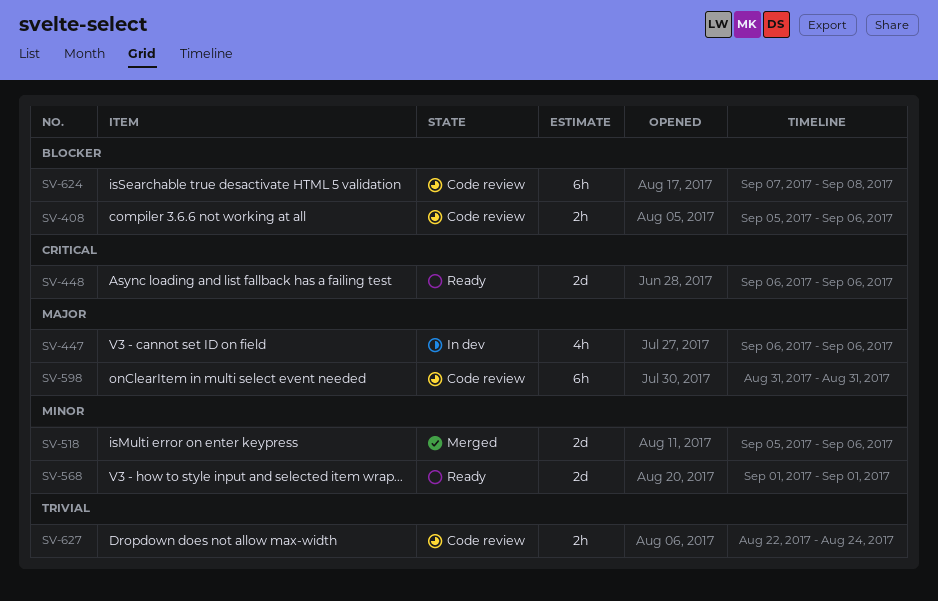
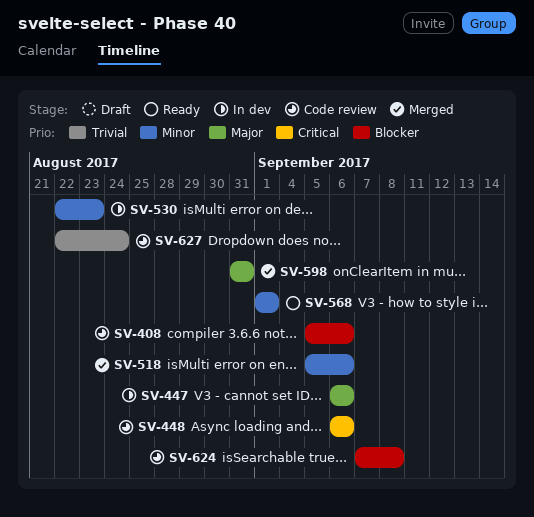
SV-448, status: Ready -> Code review
SV-530: none -> present
SV-598, status: Code review -> Merged

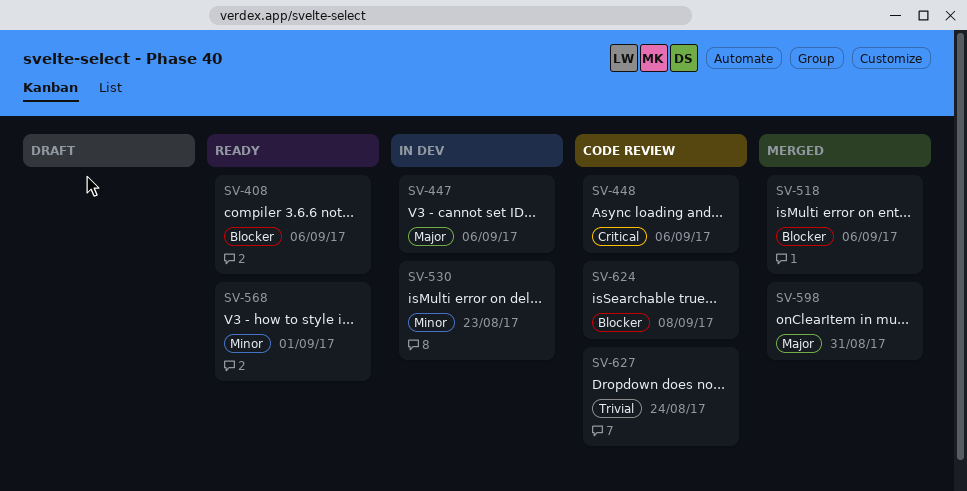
SV-408, status: Code review -> Ready
SV-518, priority: Minor -> Blocker

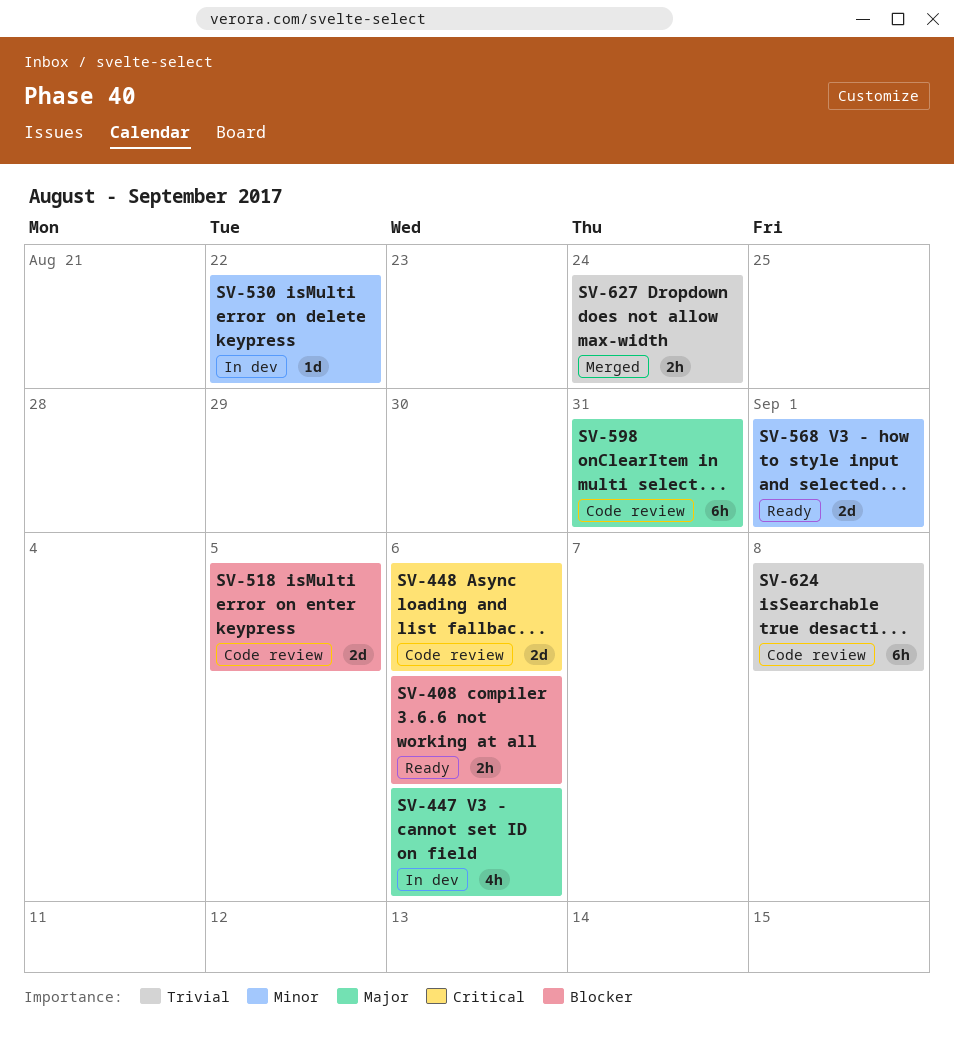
SV-518, status: Merged -> Code review
SV-518, due: Sep 6 -> Sep 5
SV-530, due: Aug 23 -> Aug 22
SV-598, status: Merged -> Code review
SV-624, priority: Blocker -> Trivial
SV-627, status: Code review -> Merged

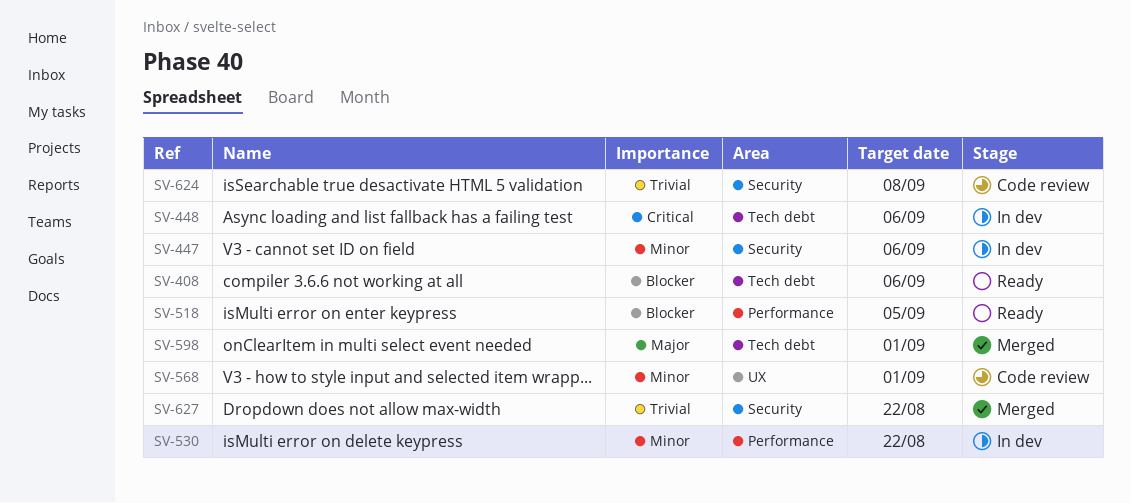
SV-447, priority: Major -> Minor
SV-448, status: Code review -> In dev
SV-518, status: Code review -> Ready
SV-568, status: Ready -> Code review
SV-598, status: Code review -> Merged
SV-598, due: Aug 31 -> Sep 1
SV-627, due: Aug 24 -> Aug 22

